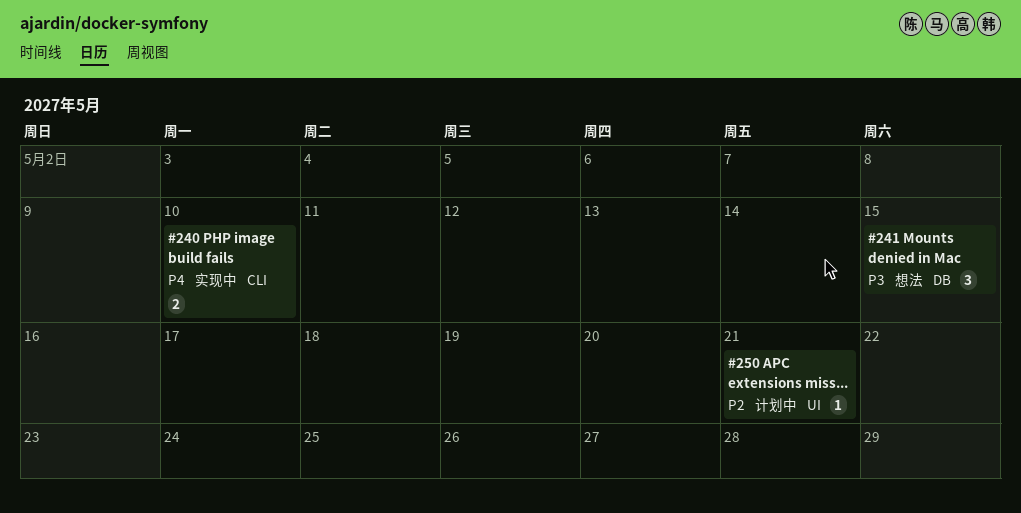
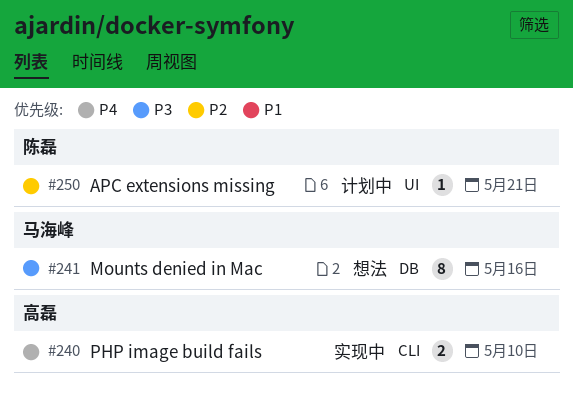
#241, estimate: 3 -> 8
#241, due: May 15 -> May 16

